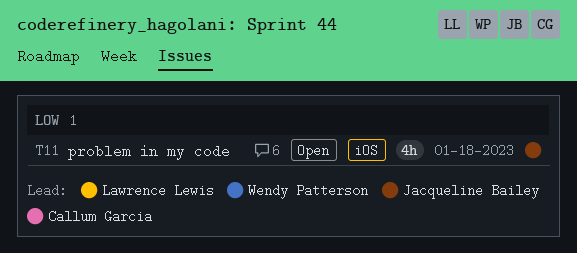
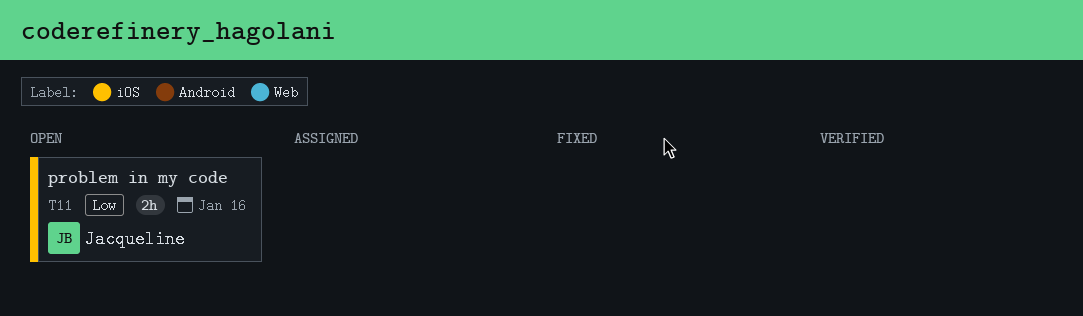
T11, estimate: 4h -> 2h
T11, due: Jan 18 -> Jan 16

